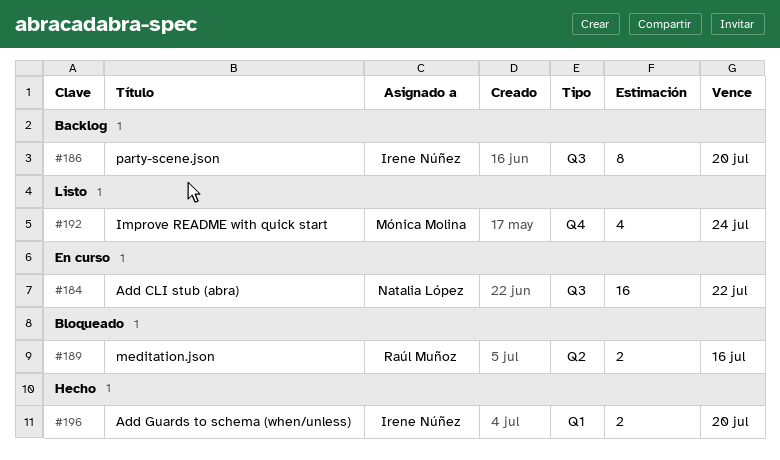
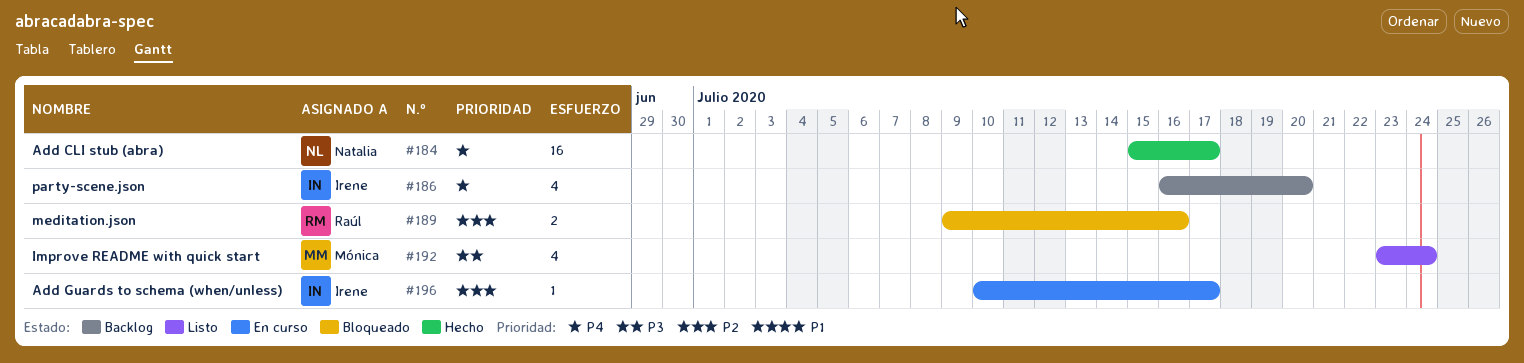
#184, status: En curso -> Hecho
#184, due: Jul 22 -> Jul 17
#186, estimate: 8 -> 4
#196, status: Hecho -> En curso
#196, estimate: 2 -> 1
#196, due: Jul 20 -> Jul 17

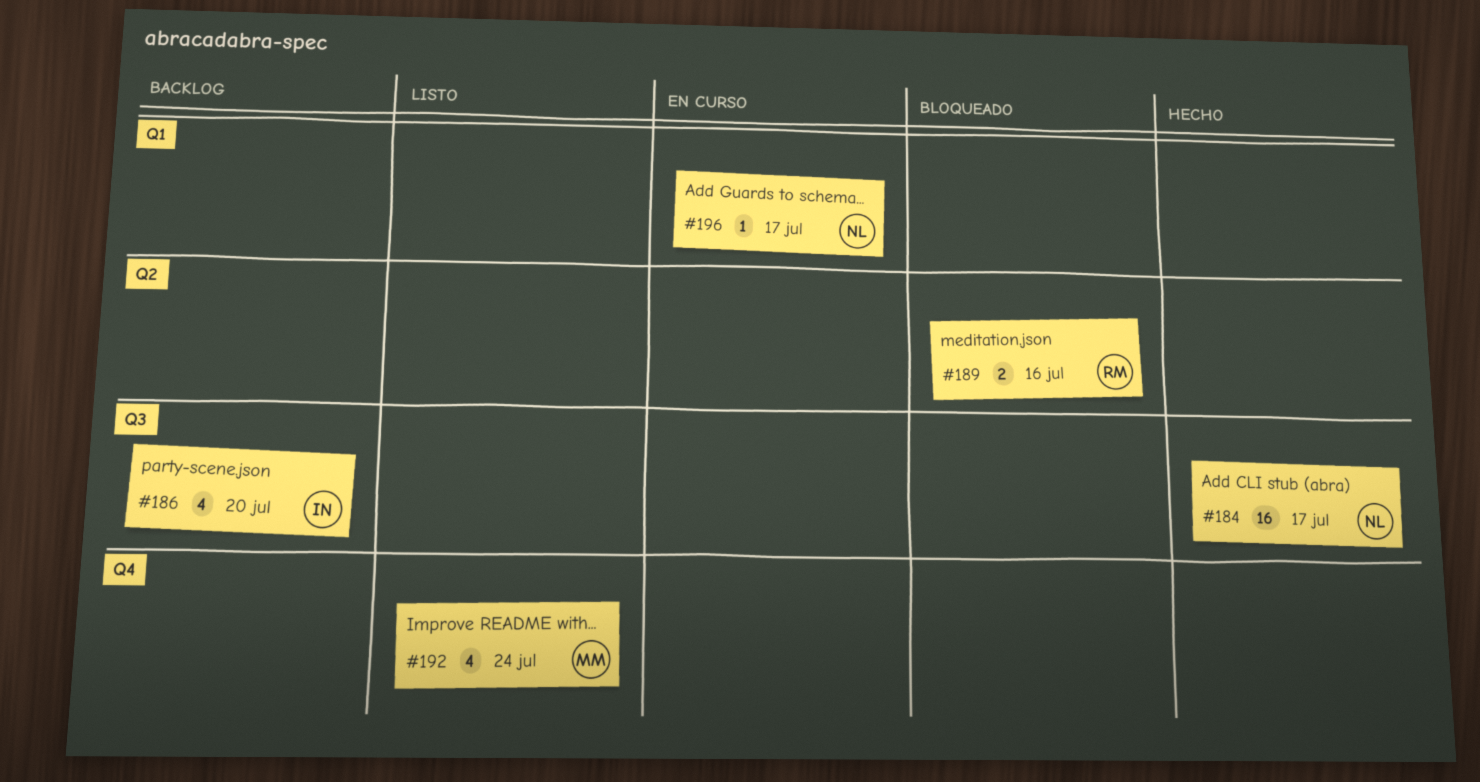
#196, owner: Irene -> Natalia

